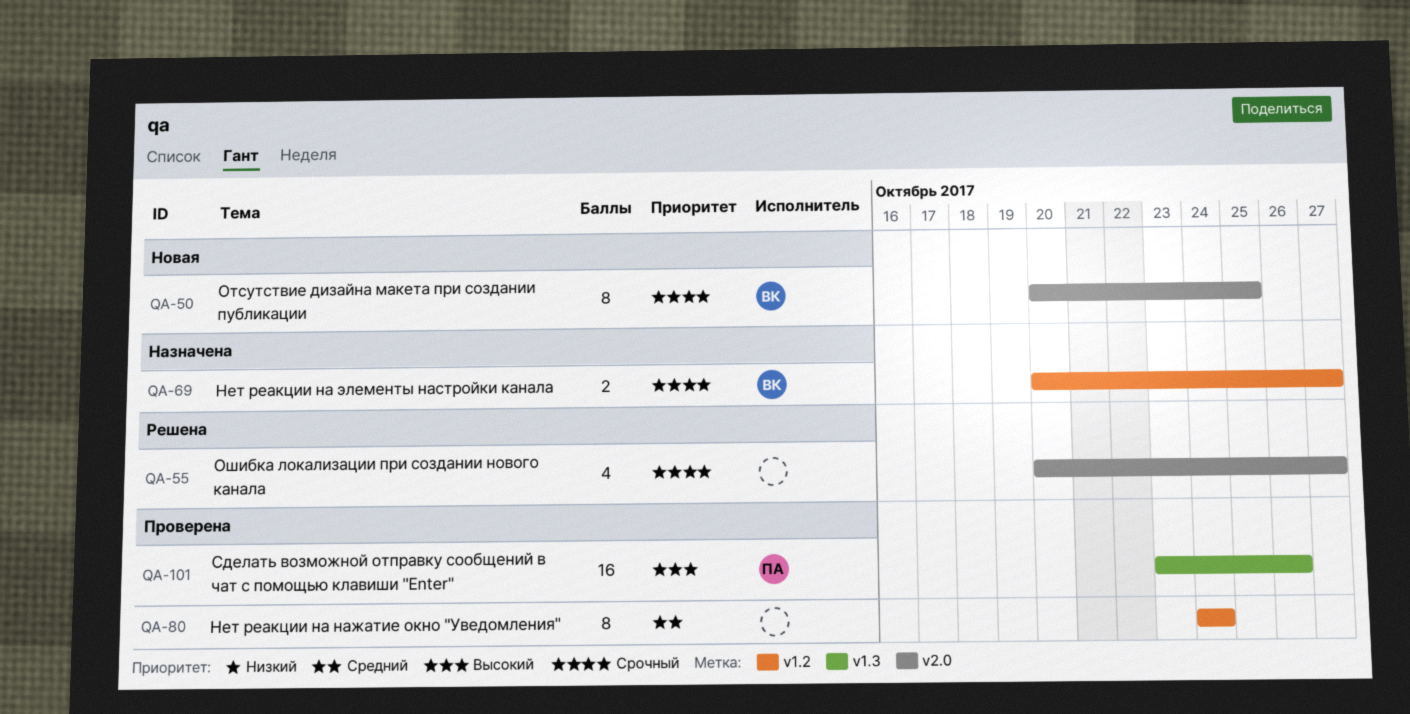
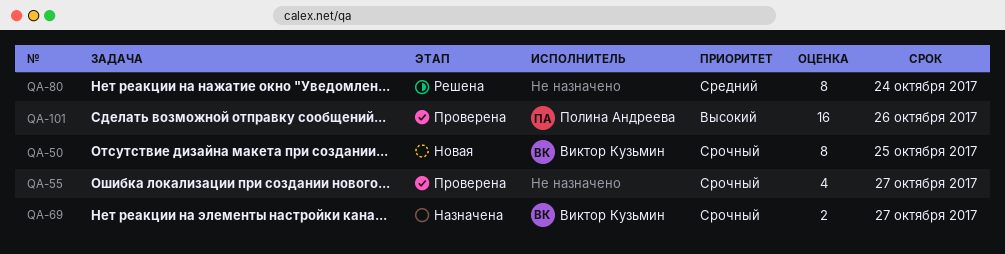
QA-55, status: Решена -> Проверена
QA-80, status: Проверена -> Решена

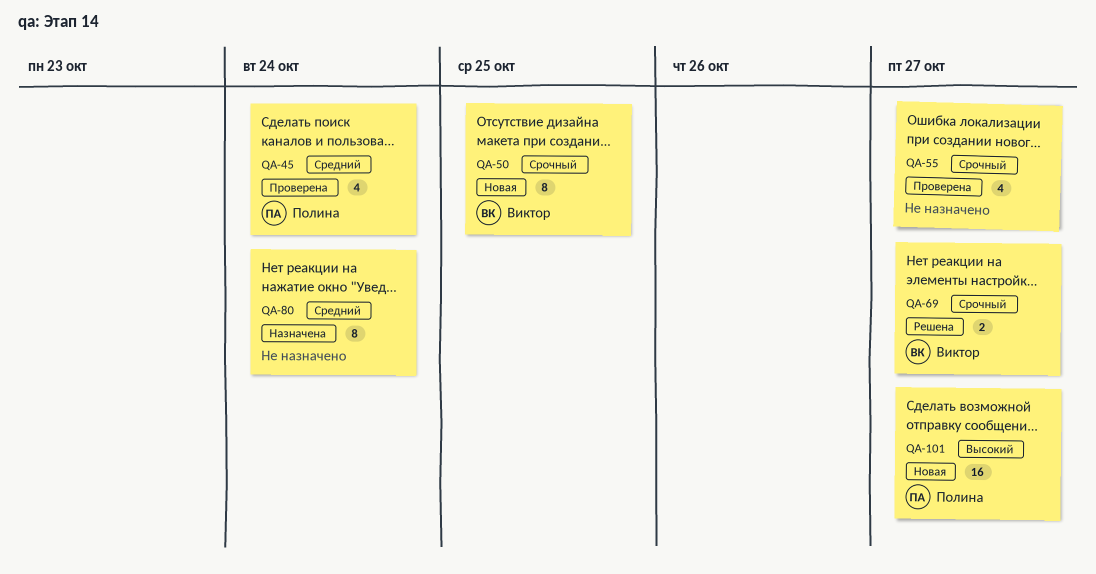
QA-45: none -> present
QA-69, status: Назначена -> Решена
QA-80, status: Решена -> Назначена
QA-101, status: Проверена -> Новая
QA-101, due: Oct 26 -> Oct 27

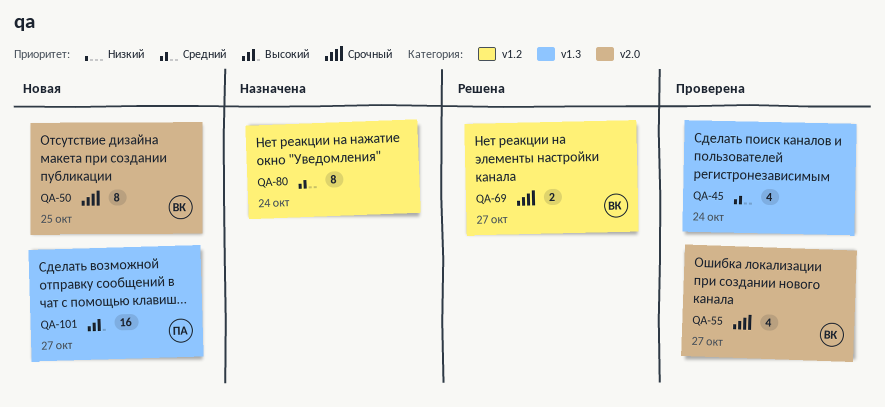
QA-45, owner: Полина -> none
QA-55, owner: none -> Виктор

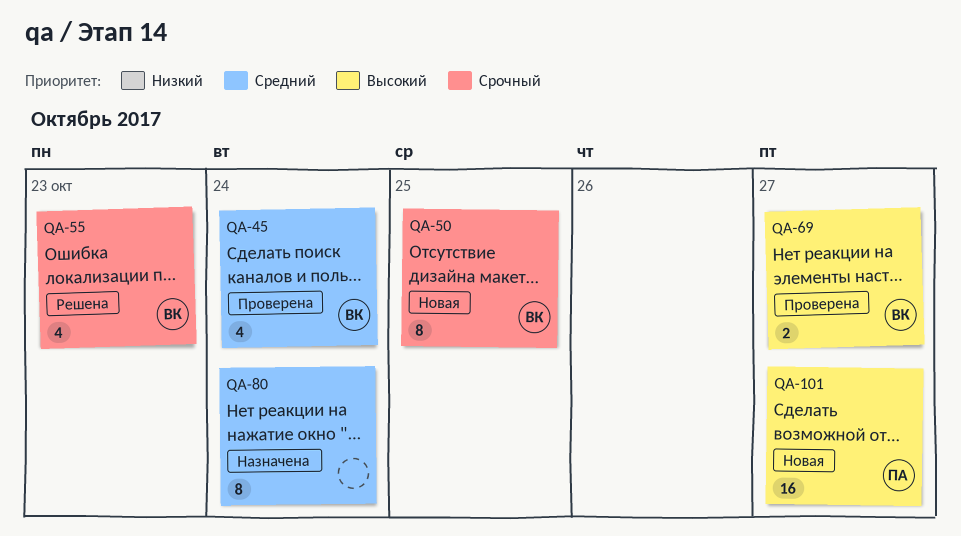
QA-45, owner: none -> ВК
QA-55, status: Проверена -> Решена
QA-55, due: Oct 27 -> Oct 23
QA-69, status: Решена -> Проверена
QA-69, priority: Срочный -> Высокий

